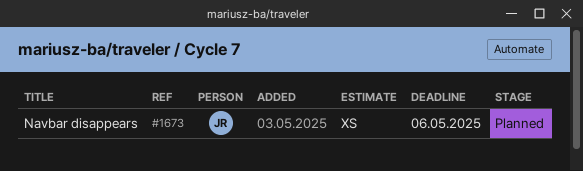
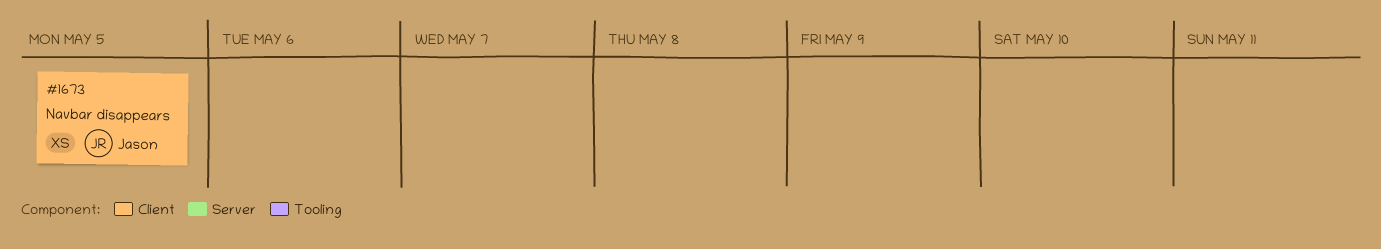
#1673, due: May 6 -> May 5

